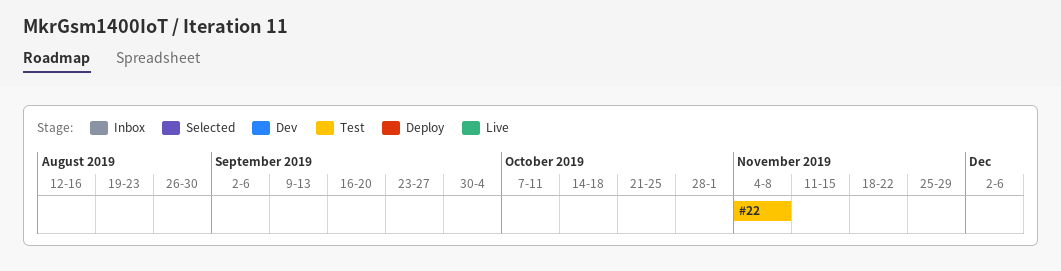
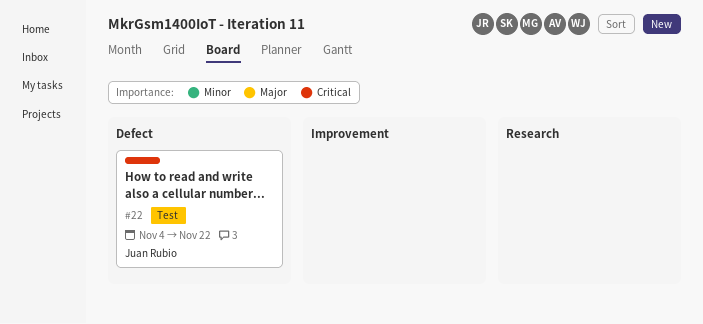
#22, due: Nov 8 -> Nov 22

